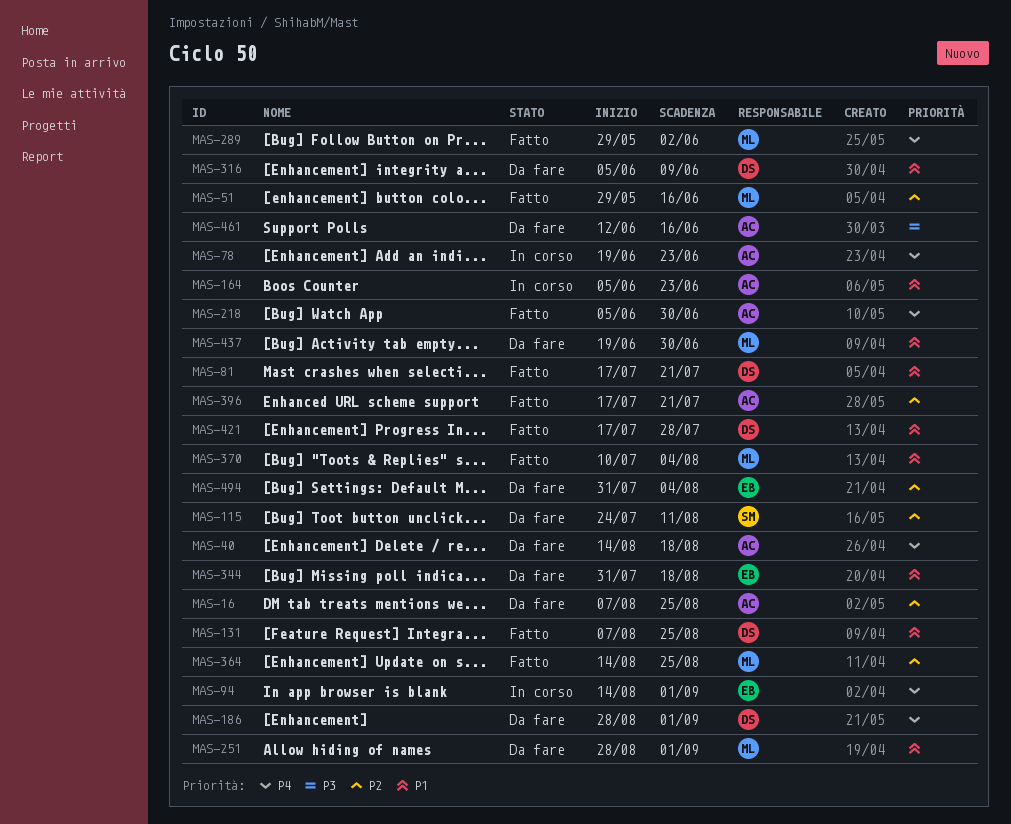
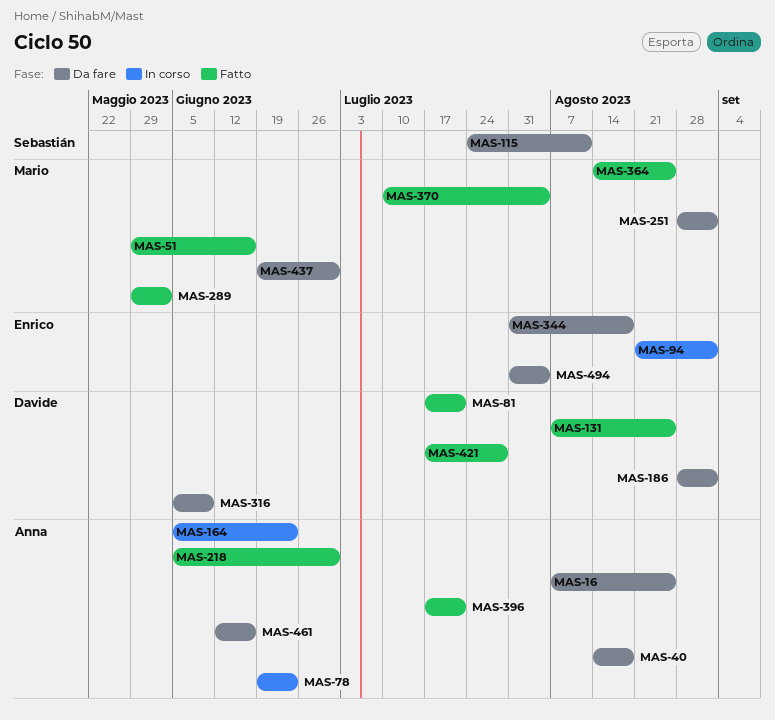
MAS-94, start: Aug 14 -> Aug 21

